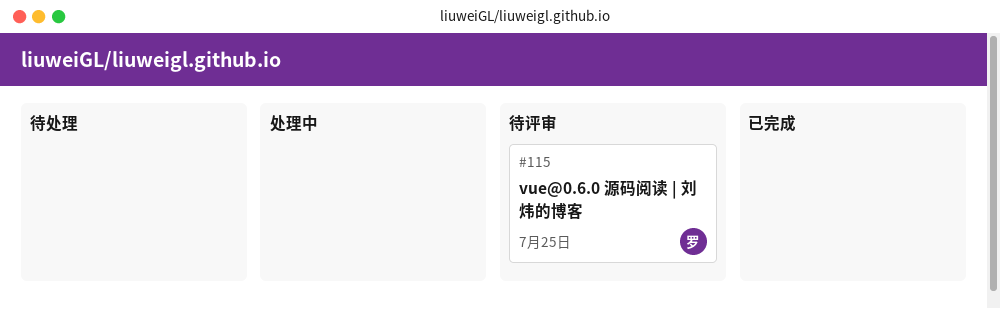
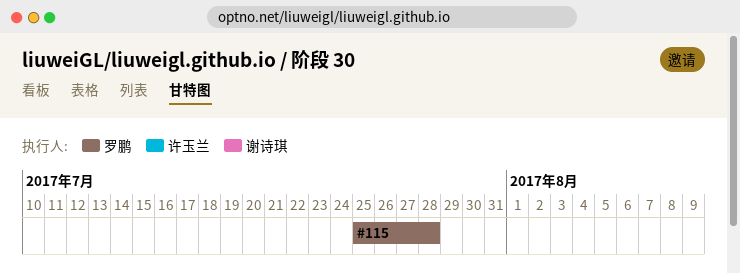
#115, due: Jul 25 -> Jul 28

